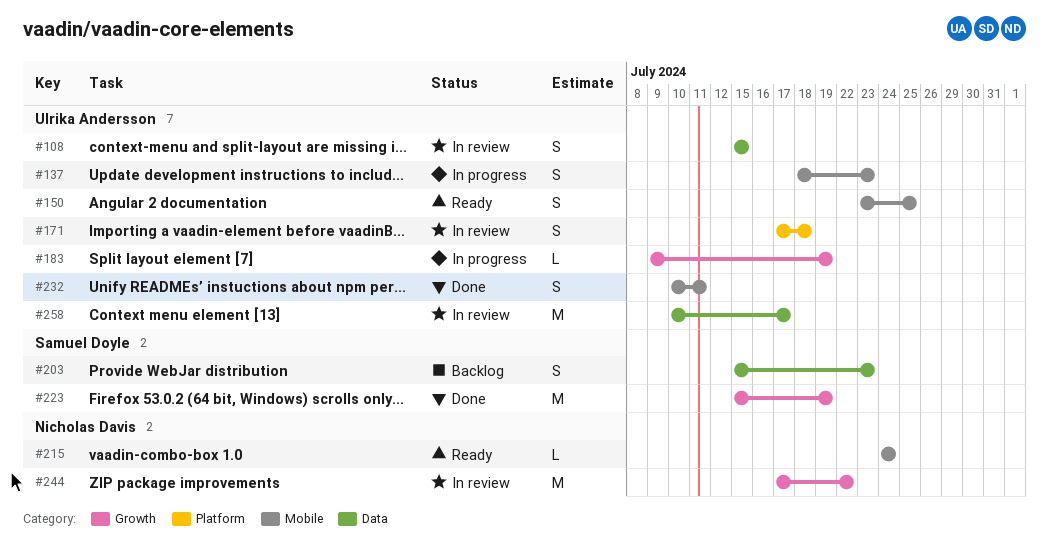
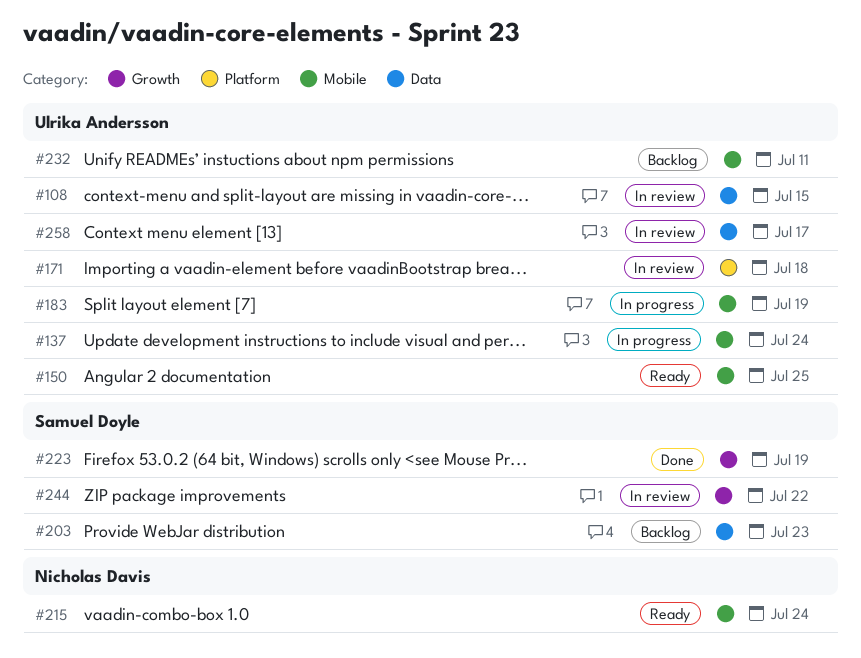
#137, due: Jul 23 -> Jul 24
#183, label: Growth -> Mobile
#232, status: Done -> Backlog
#244, owner: Nicholas Davis -> Samuel Doyle

